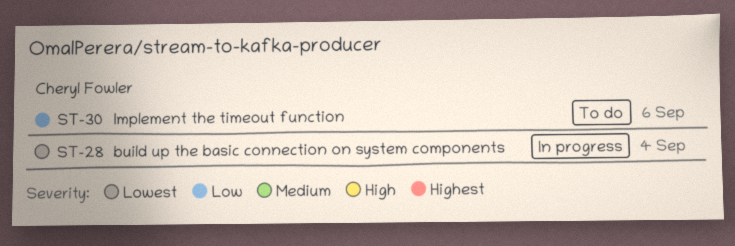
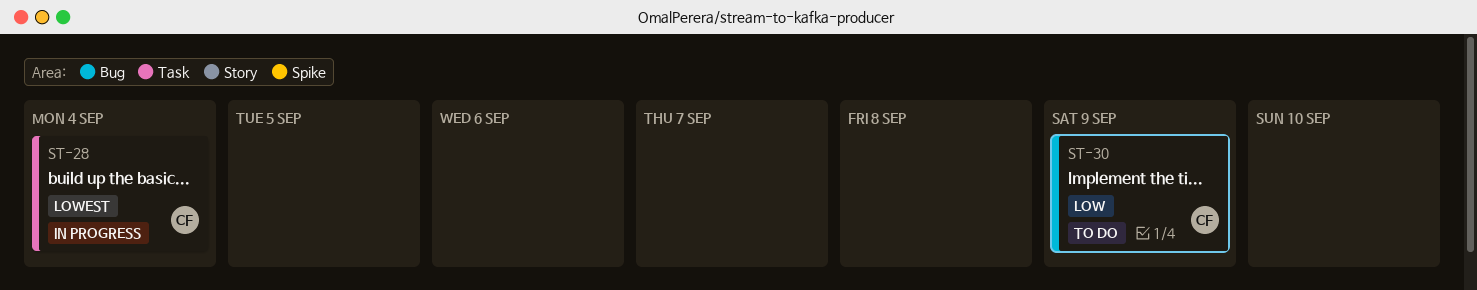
ST-30, due: Sep 6 -> Sep 9

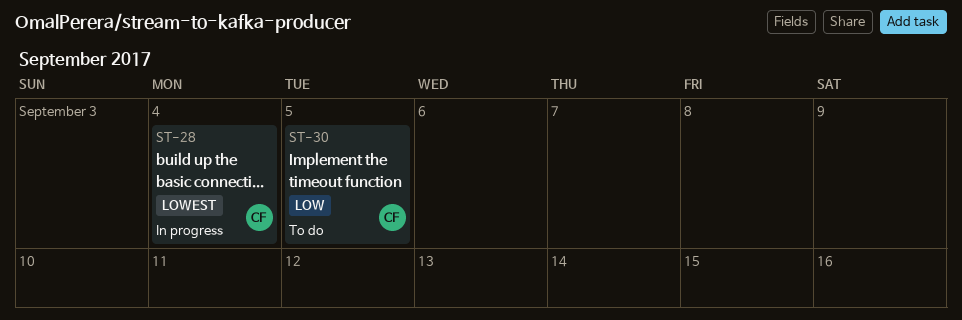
ST-30, due: Sep 9 -> Sep 5

